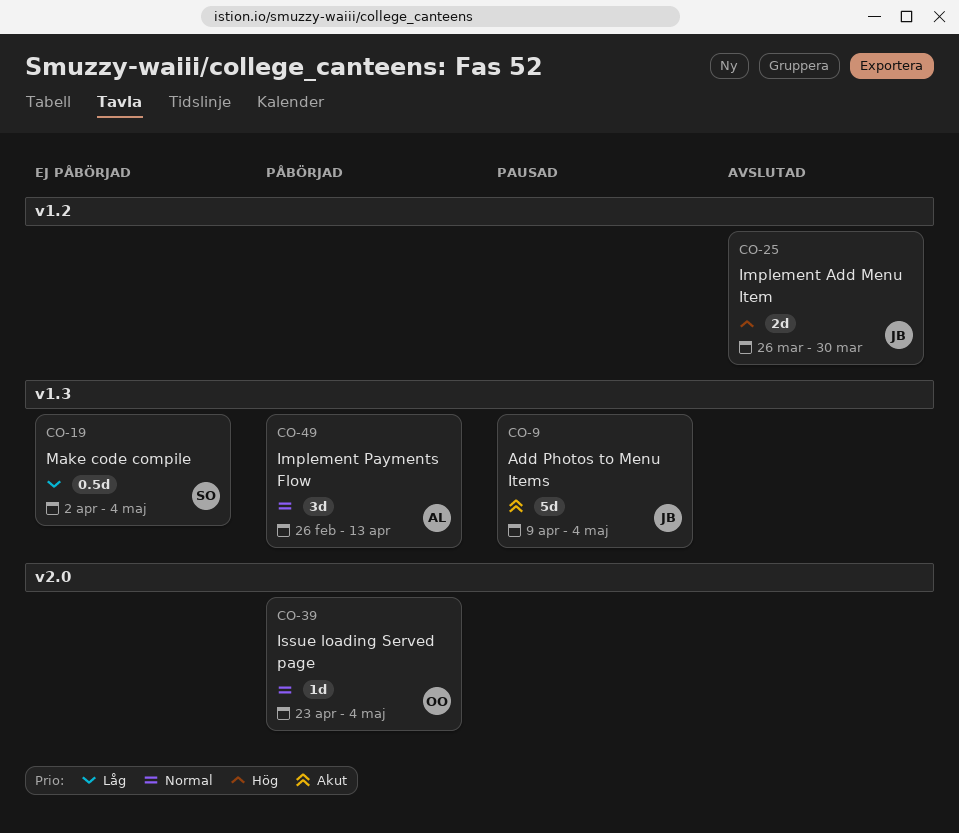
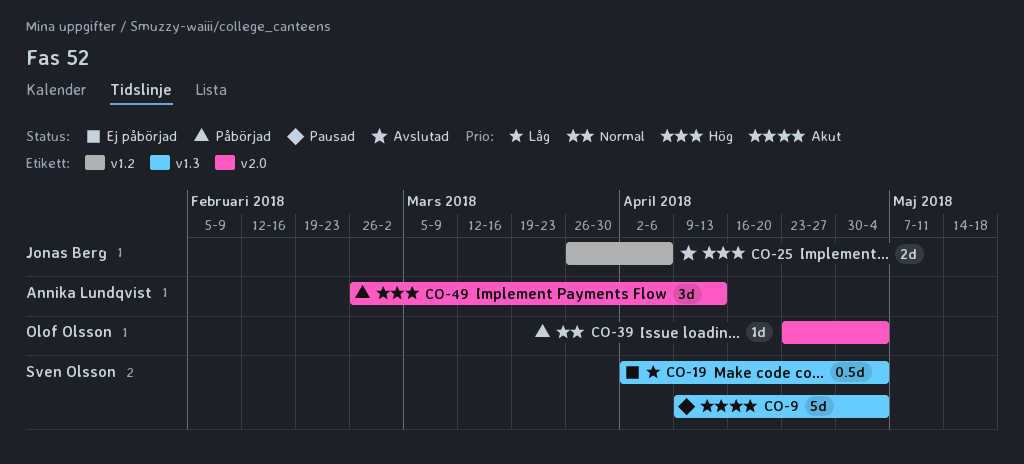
CO-9, owner: Jonas Berg -> Sven Olsson
CO-25, due: Mar 30 -> Apr 6
CO-49, priority: Normal -> Hög
CO-49, label: v1.3 -> v2.0

